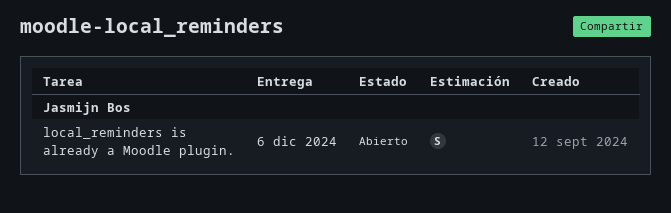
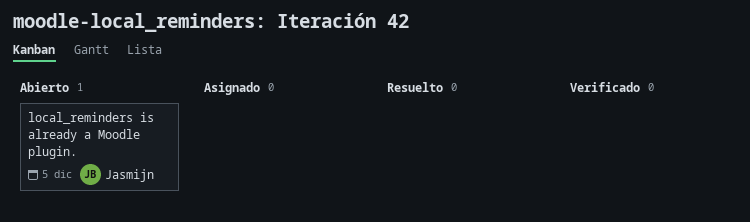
local_reminders is already a Moodle plugin., due: Dec 6 -> Dec 5

